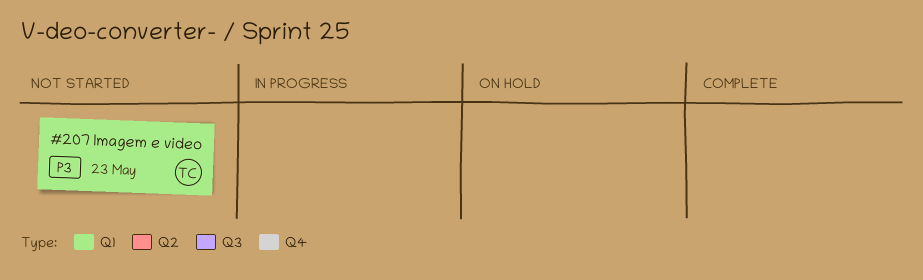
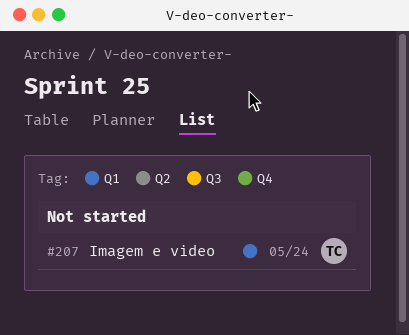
#207, due: May 23 -> May 24

